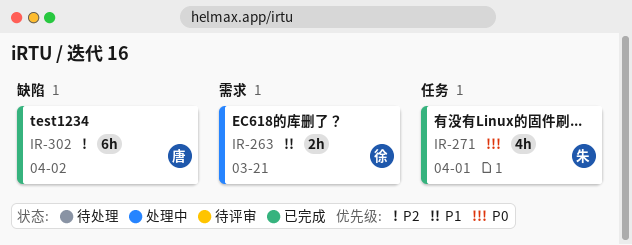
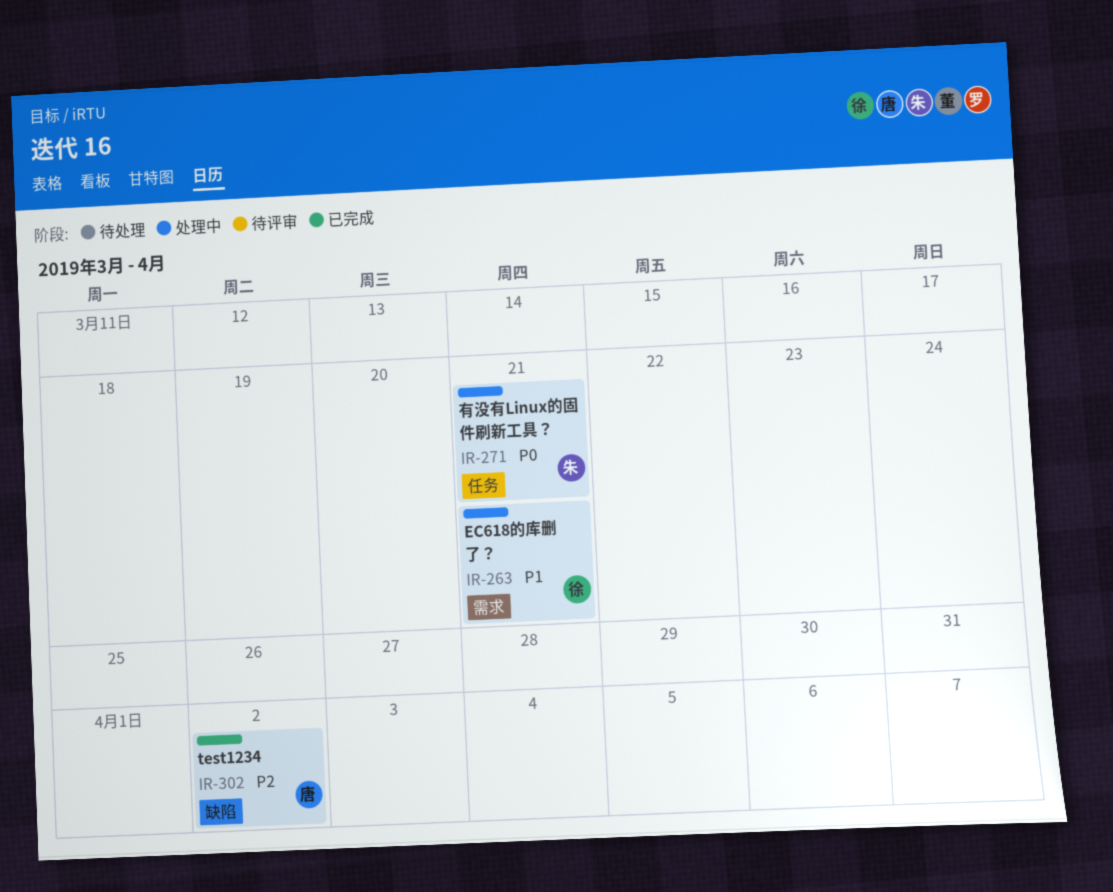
IR-271, status: 已完成 -> 处理中
IR-271, due: Apr 1 -> Mar 21

